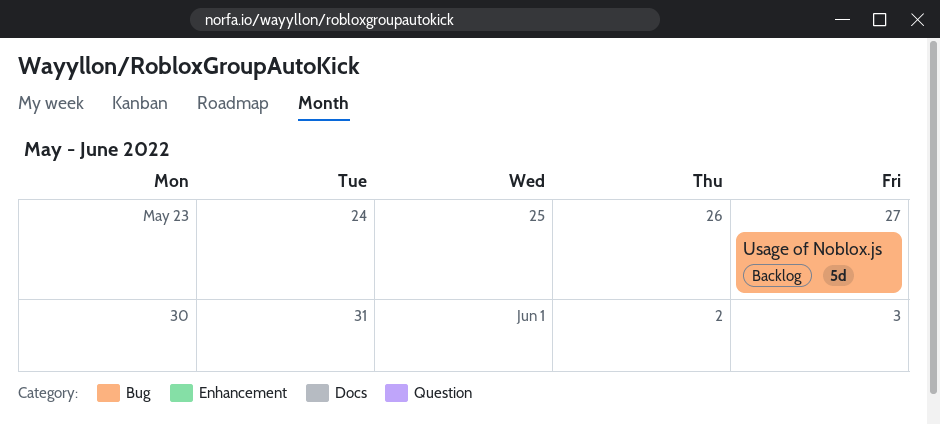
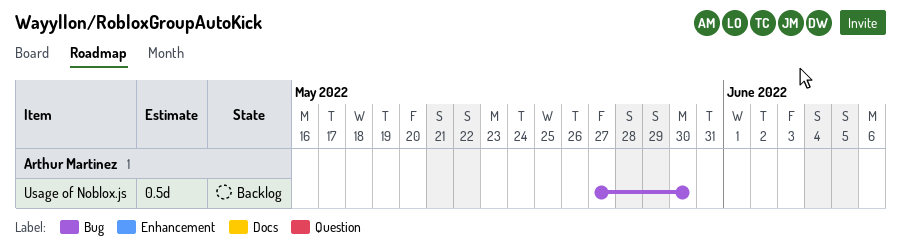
Usage of Noblox.js, estimate: 5d -> 0.5d
Usage of Noblox.js, due: May 27 -> May 30

